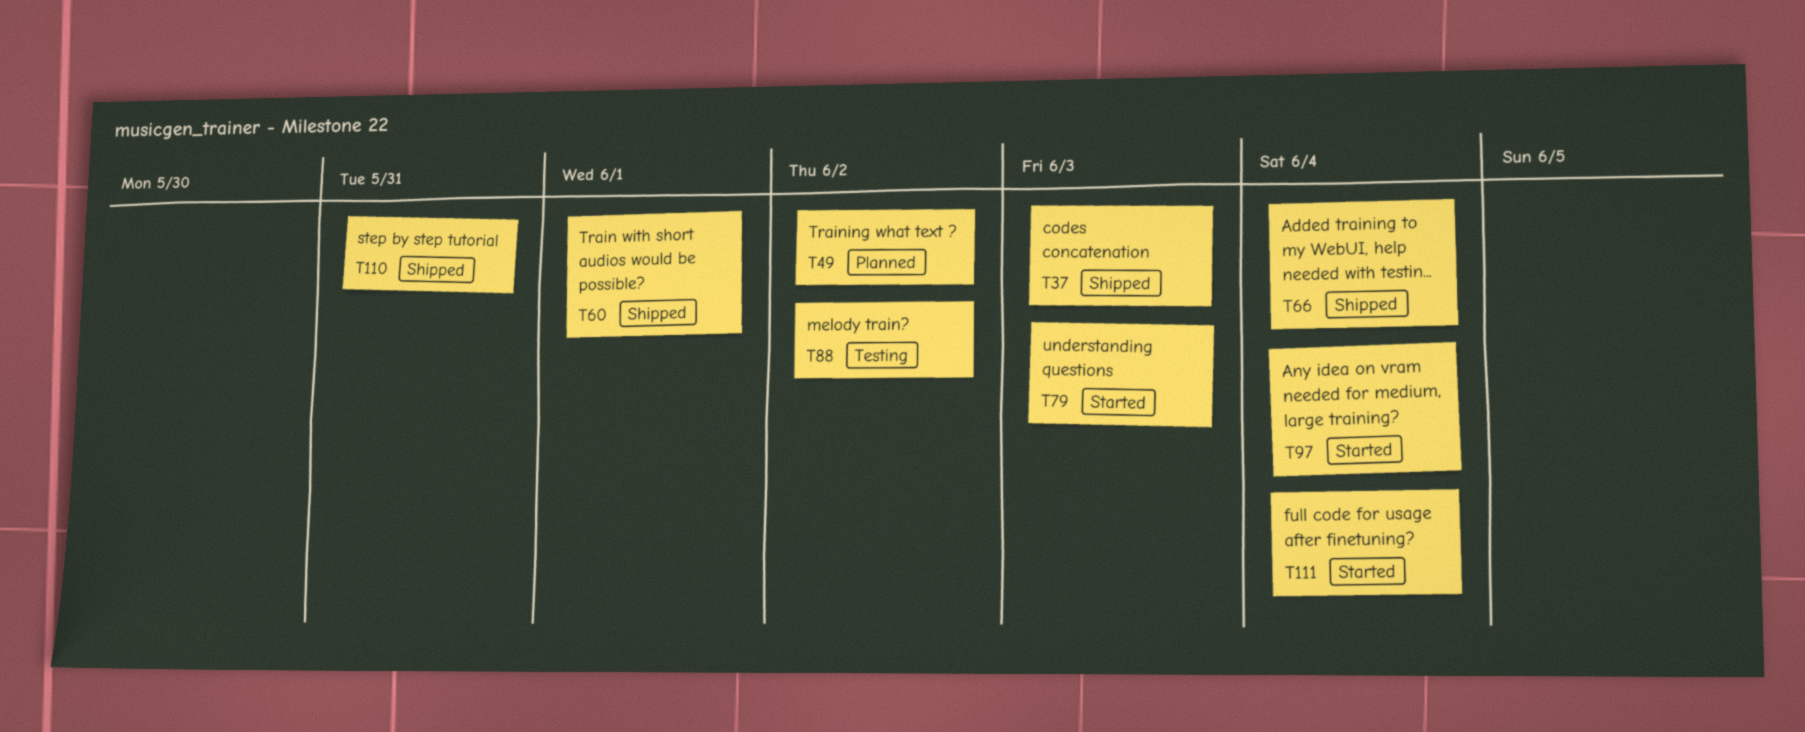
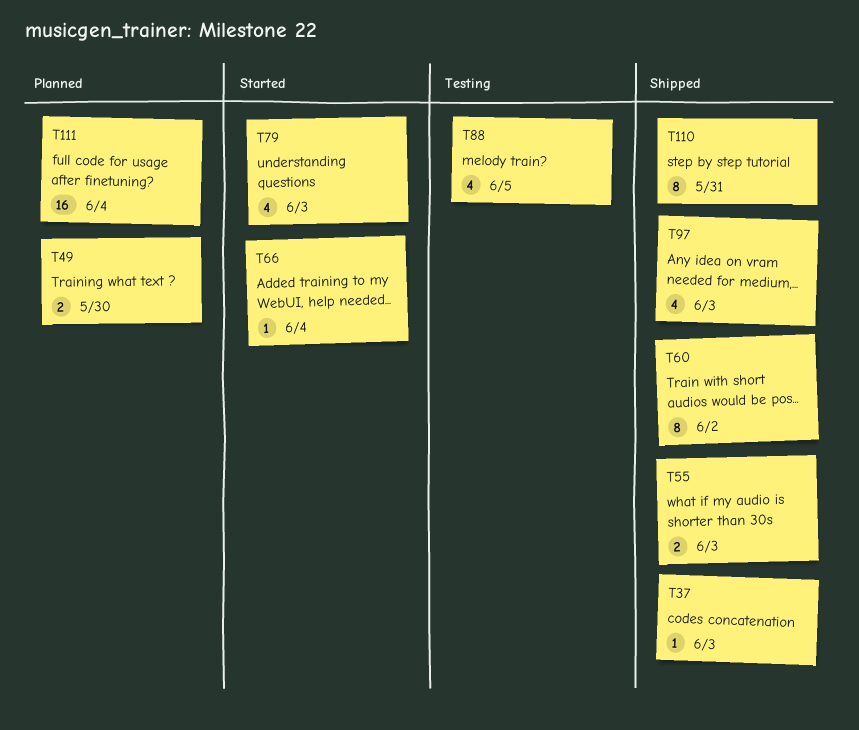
T49, due: Jun 2 -> May 30
T55: none -> present
T60, due: Jun 1 -> Jun 2
T66, status: Shipped -> Started
T88, due: Jun 2 -> Jun 5
T97, status: Started -> Shipped
T97, due: Jun 4 -> Jun 3
T111, status: Started -> Planned

